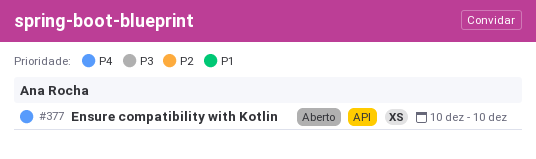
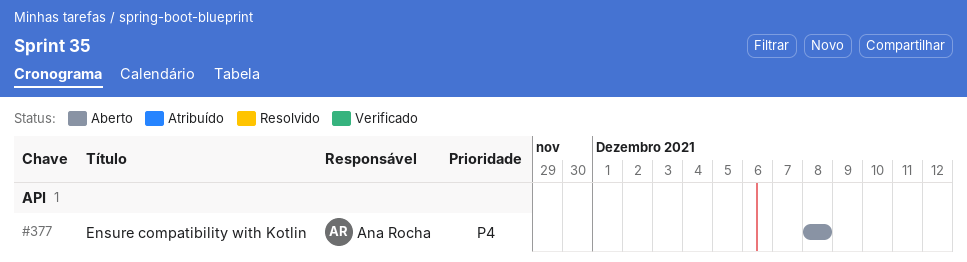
#377, start: Dec 10 -> Dec 8
#377, due: Dec 10 -> Dec 8

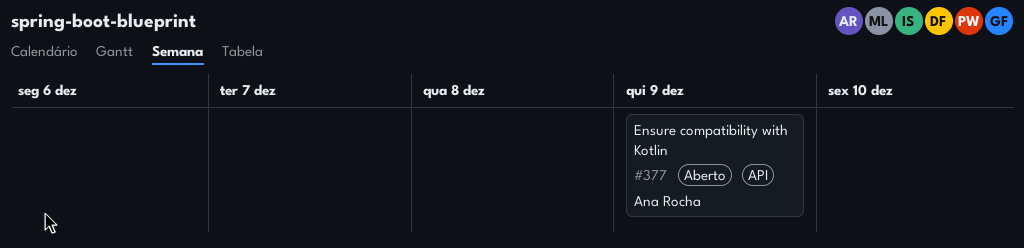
#377, due: Dec 8 -> Dec 9

